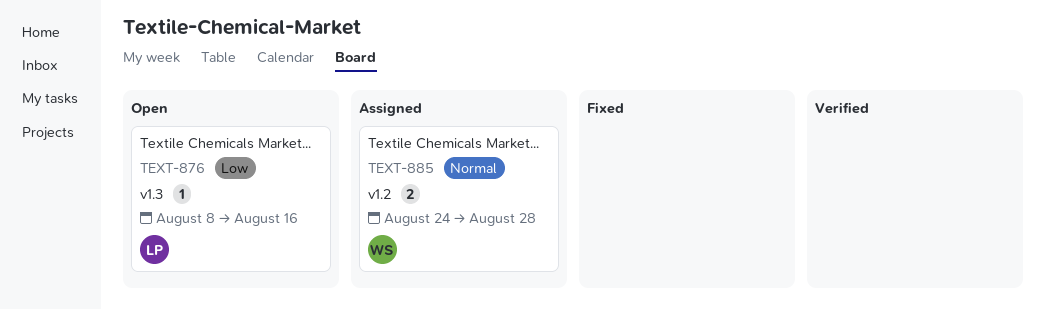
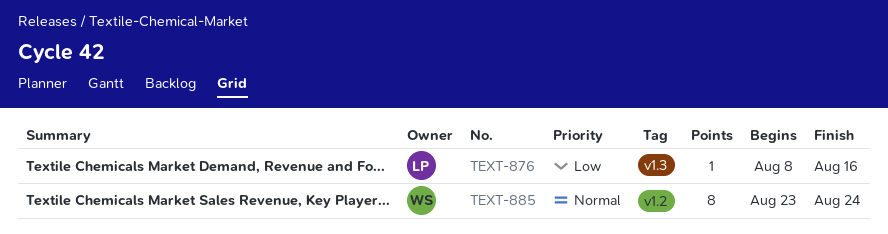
TEXT-885, estimate: 2 -> 8
TEXT-885, start: Aug 24 -> Aug 23
TEXT-885, due: Aug 28 -> Aug 24

